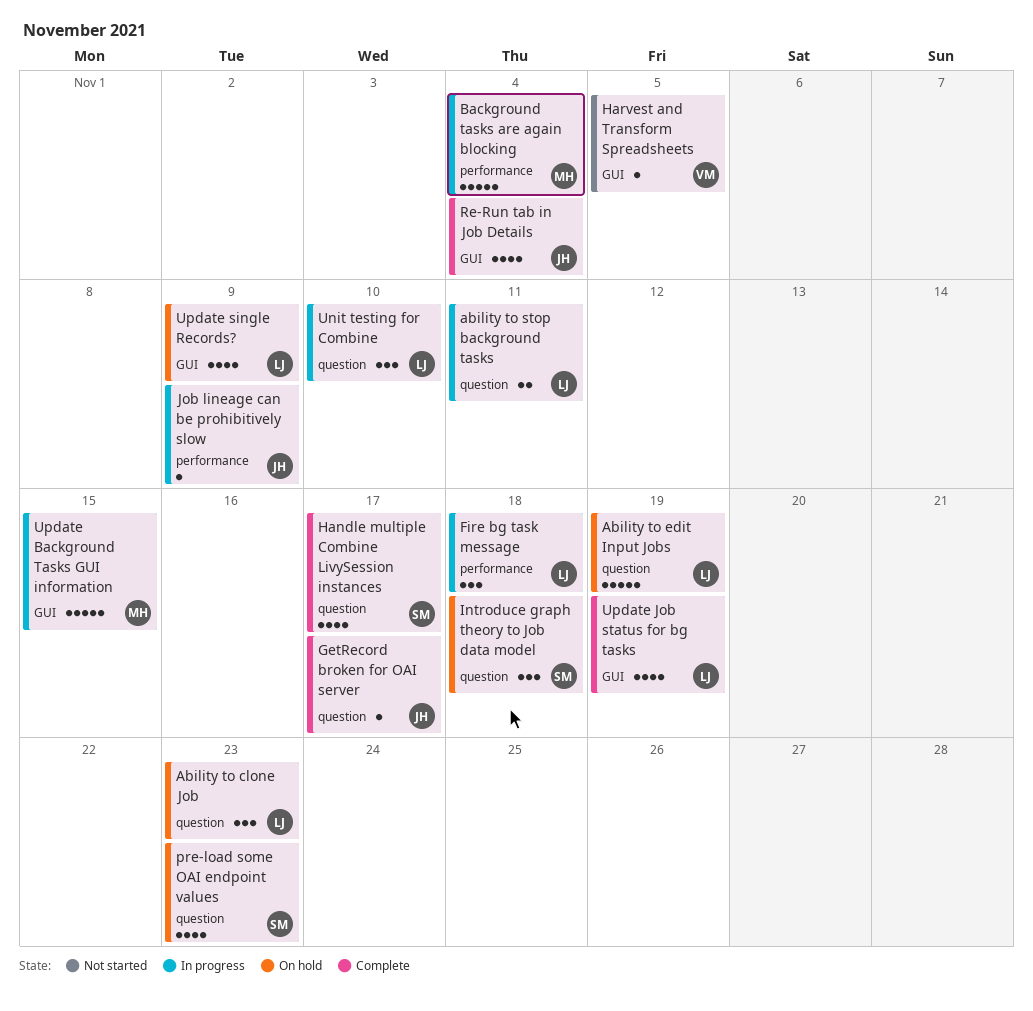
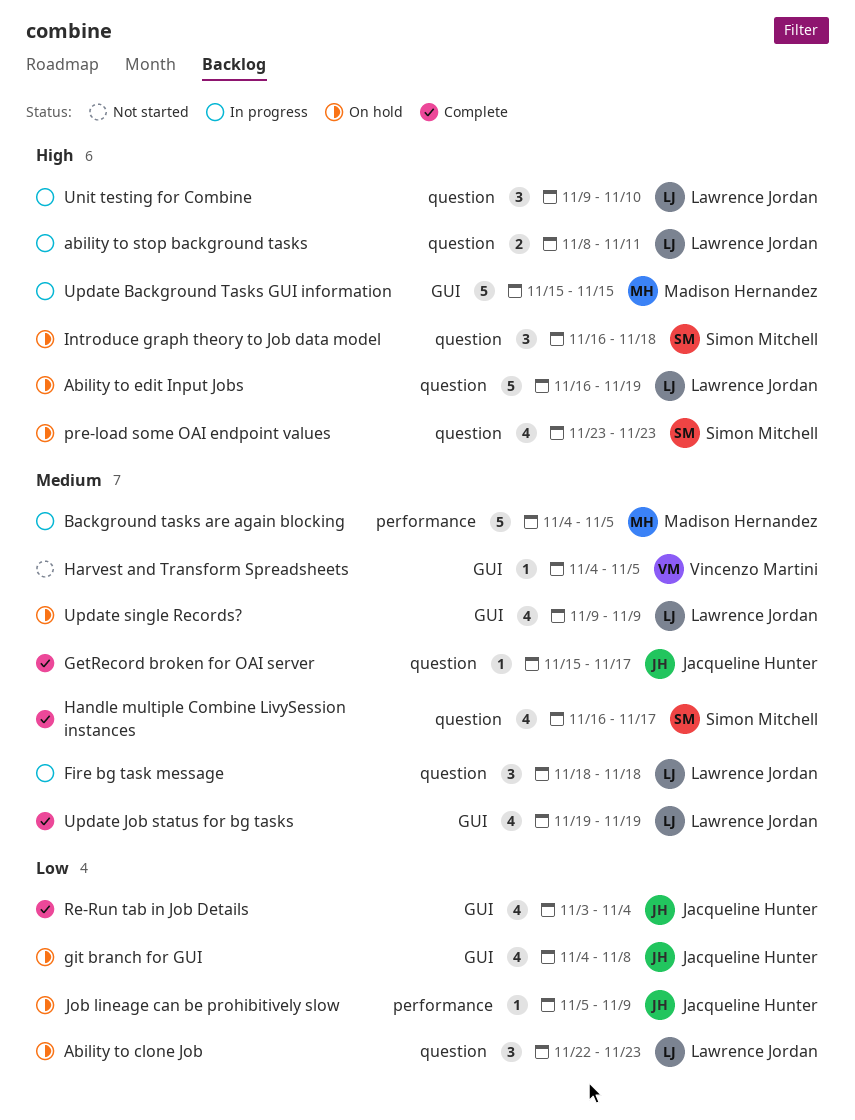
Background tasks are again blocking, due: Nov 4 -> Nov 5
Fire bg task message, label: performance -> question
git branch for GUI: none -> present
Job lineage can be prohibitively slow, status: In progress -> On hold

